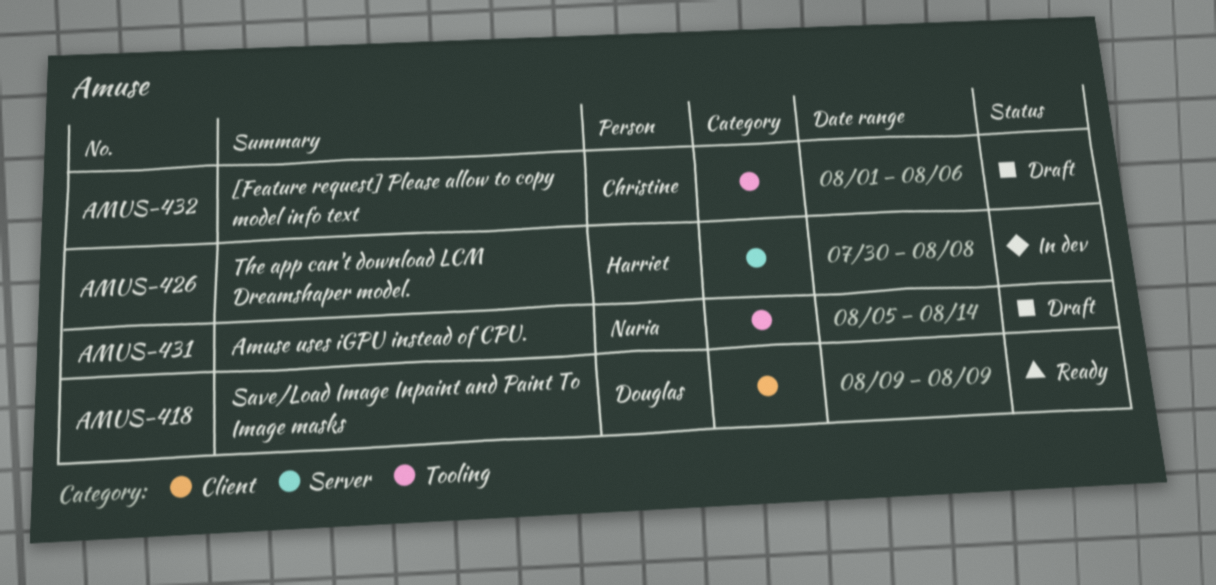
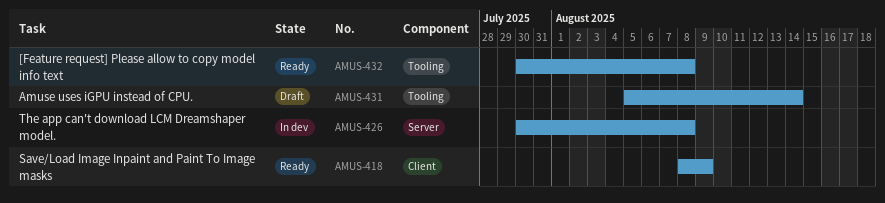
AMUS-418, start: Aug 9 -> Aug 8
AMUS-432, status: Draft -> Ready
AMUS-432, start: Aug 1 -> Jul 30
AMUS-432, due: Aug 6 -> Aug 8

